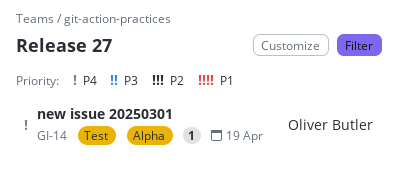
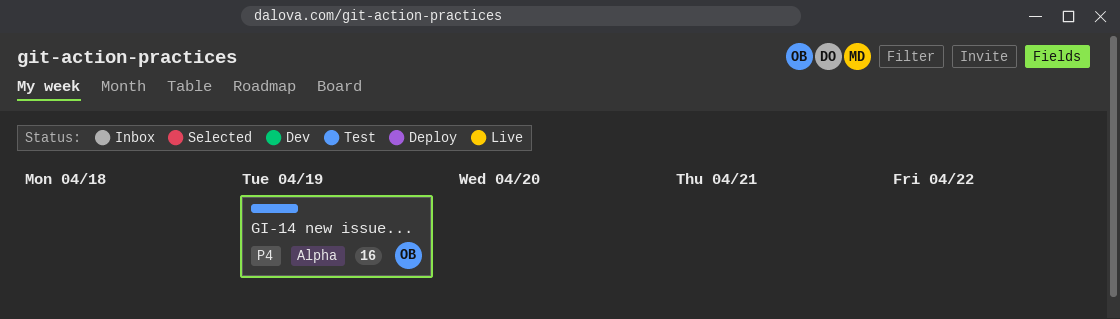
GI-14, estimate: 1 -> 16

